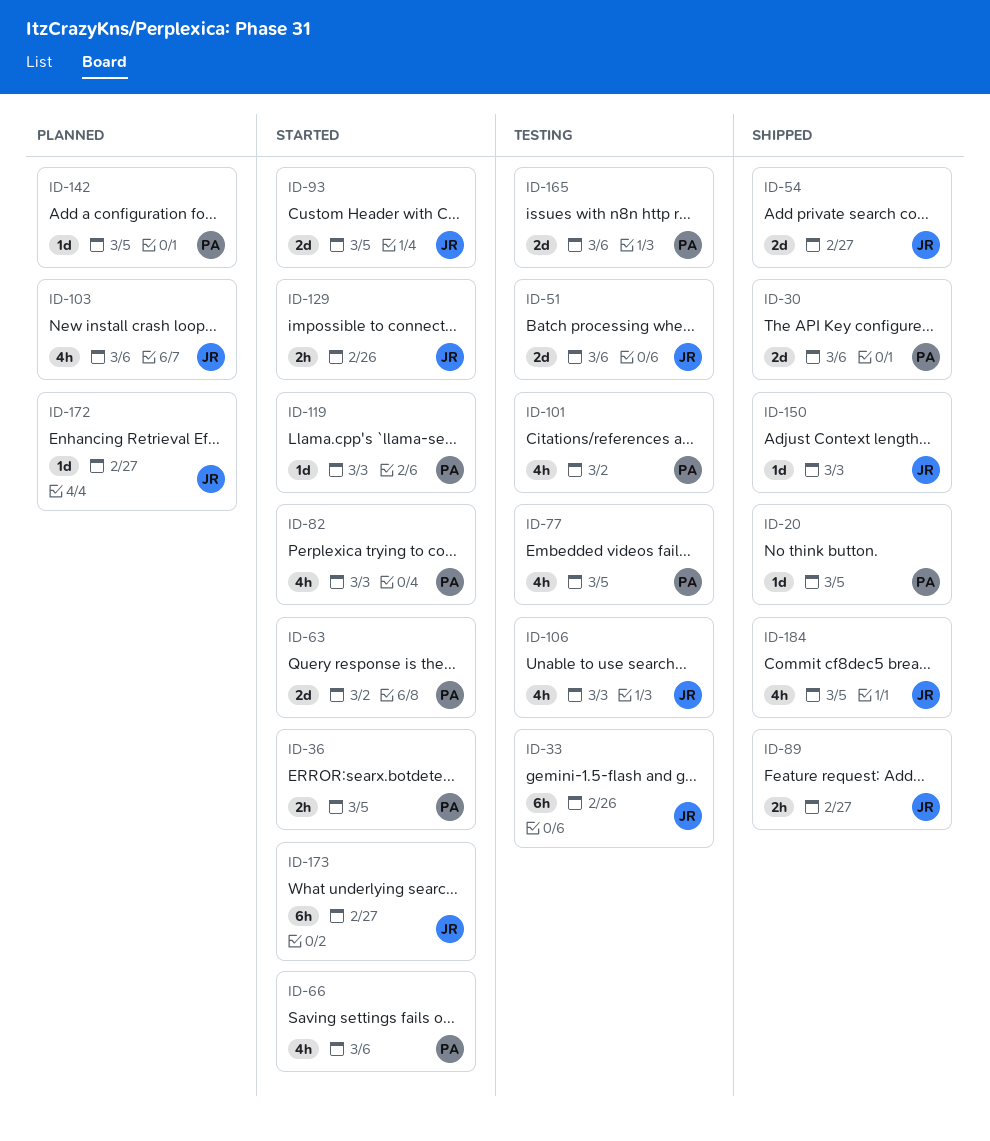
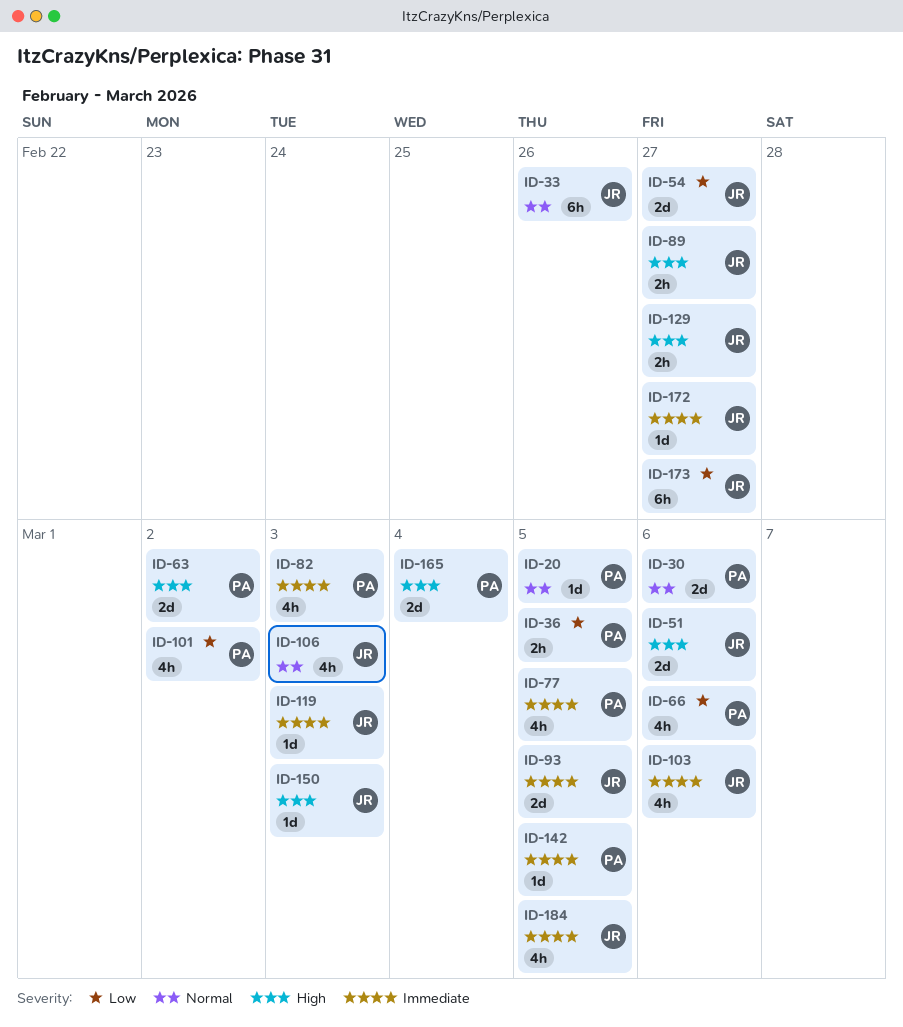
ID-119, owner: PA -> JR
ID-129, due: Feb 26 -> Feb 27
ID-165, due: Mar 6 -> Mar 4

